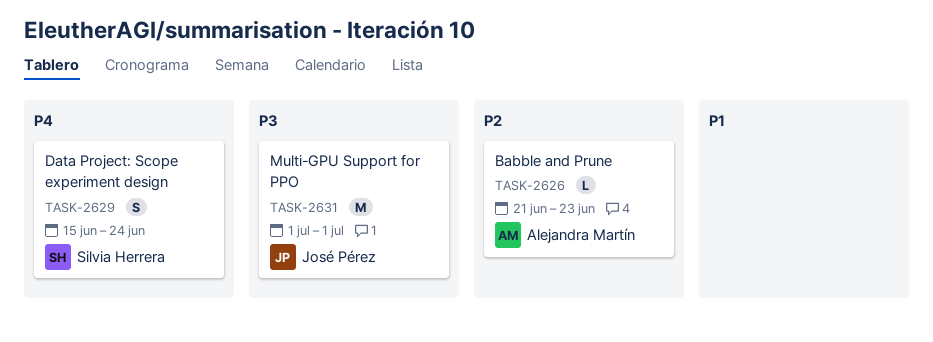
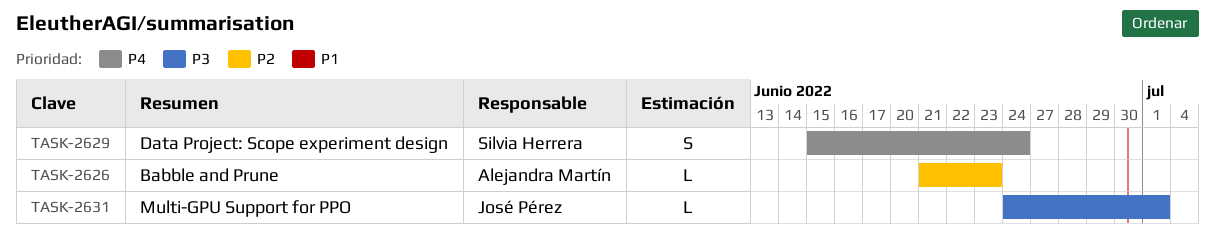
TASK-2631, estimate: M -> L
TASK-2631, start: Jul 1 -> Jun 24

